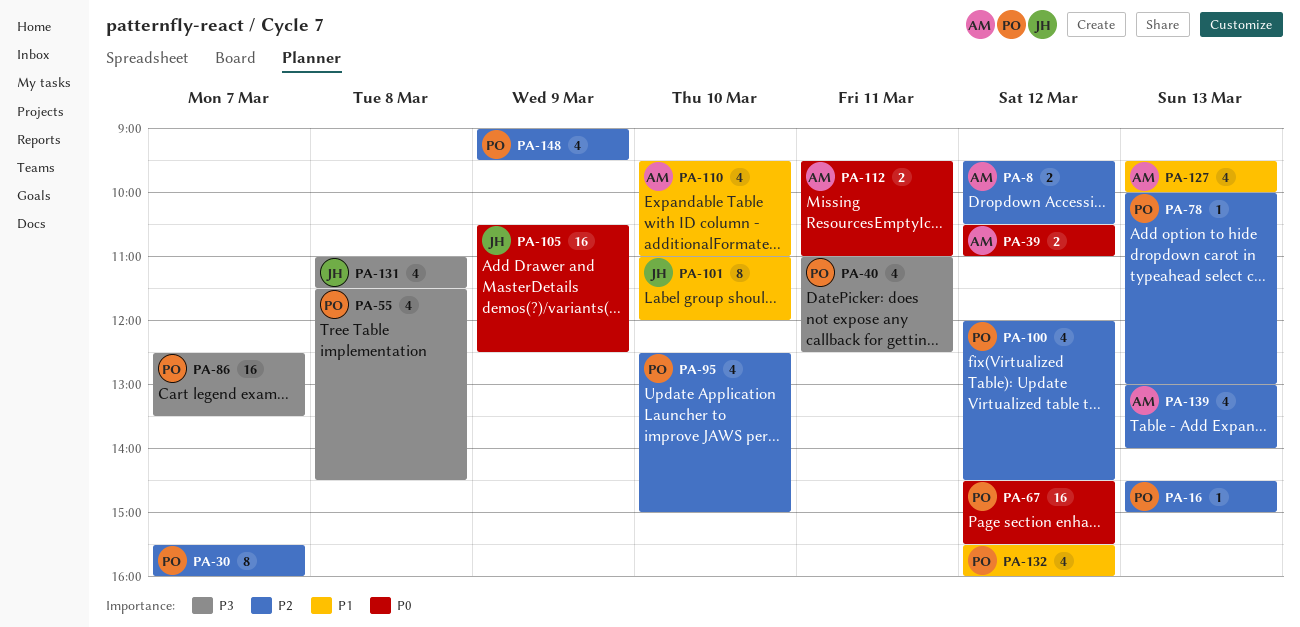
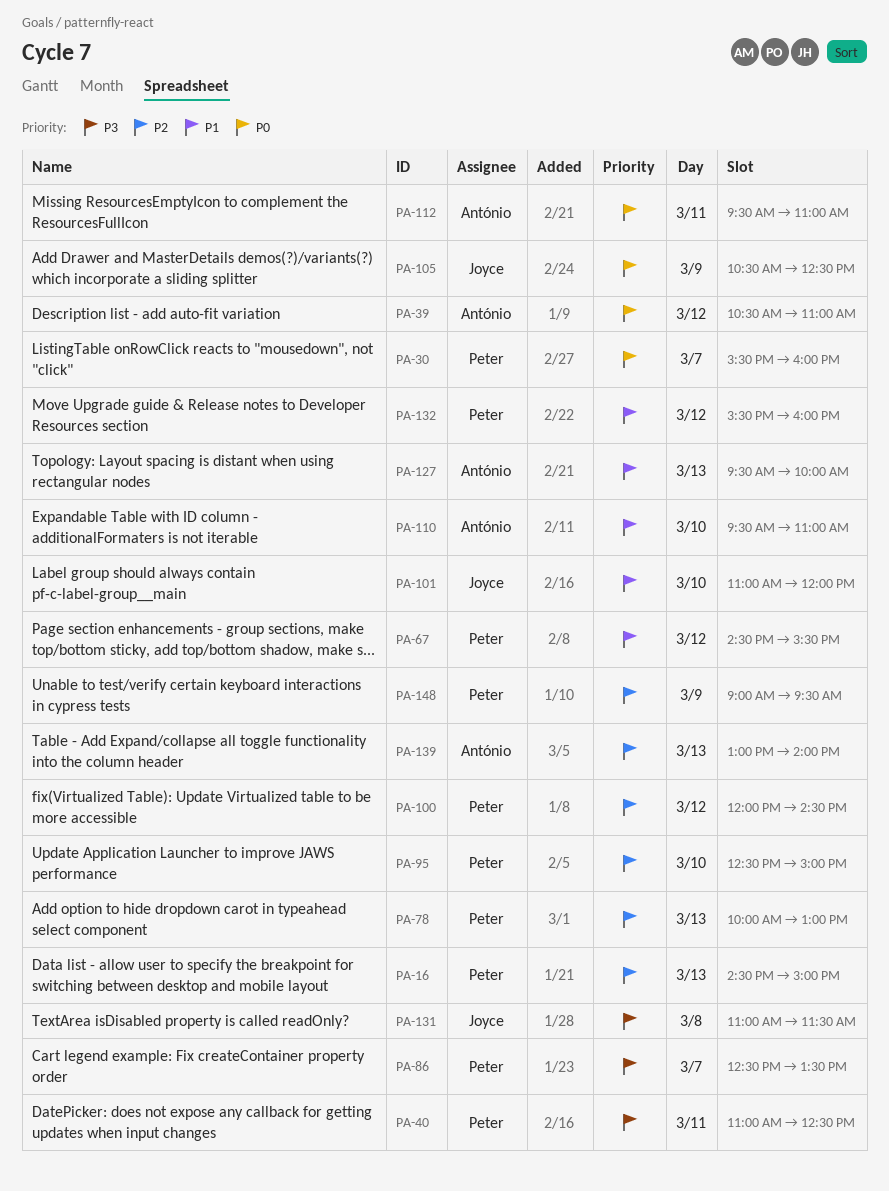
PA-8: present -> none
PA-30, priority: P2 -> P0
PA-55: present -> none
PA-67, priority: P0 -> P1

